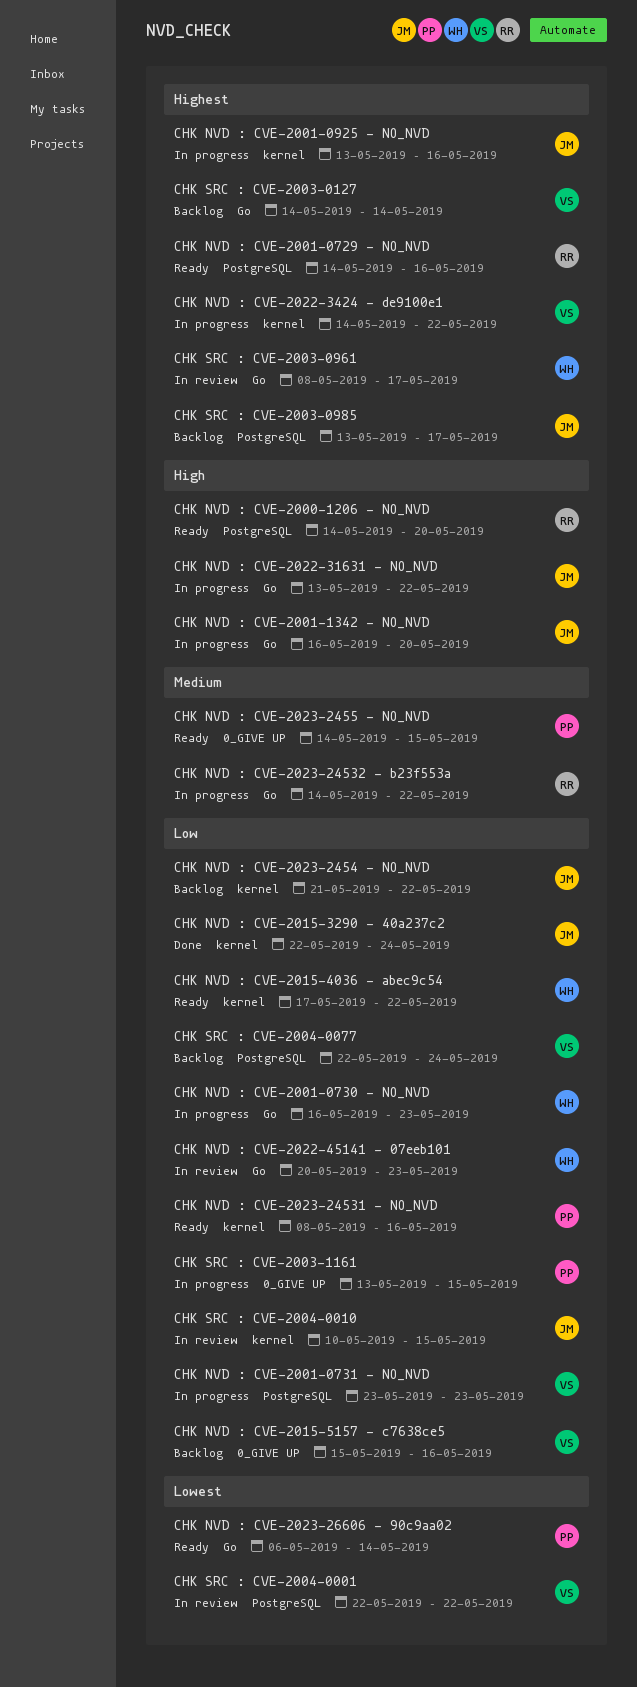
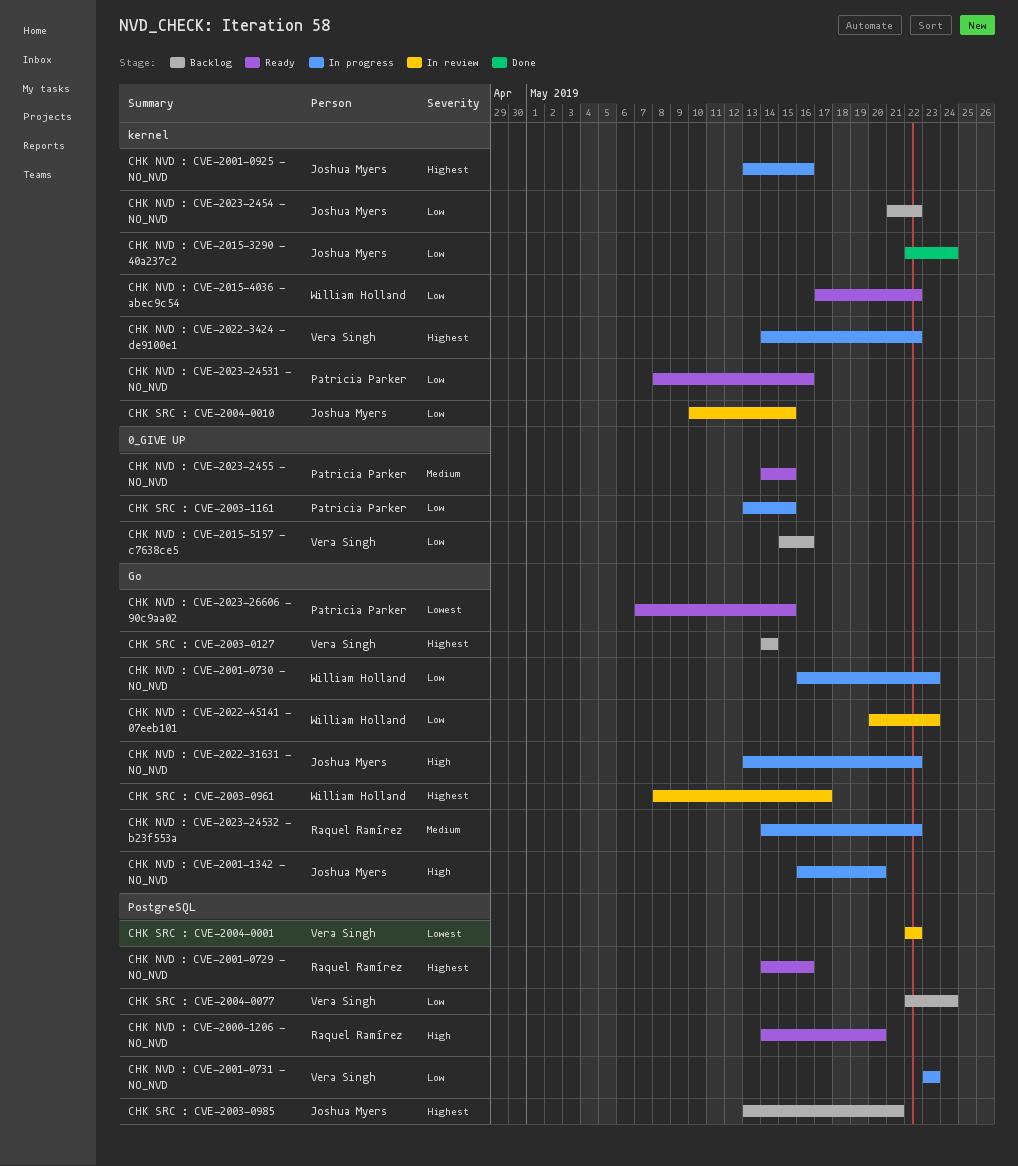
CHK NVD : CVE-2023-26606 - 90c9aa02, start: May 6 -> May 7
CHK NVD : CVE-2023-26606 - 90c9aa02, due: May 14 -> May 15
CHK SRC : CVE-2003-0985, due: May 17 -> May 21

